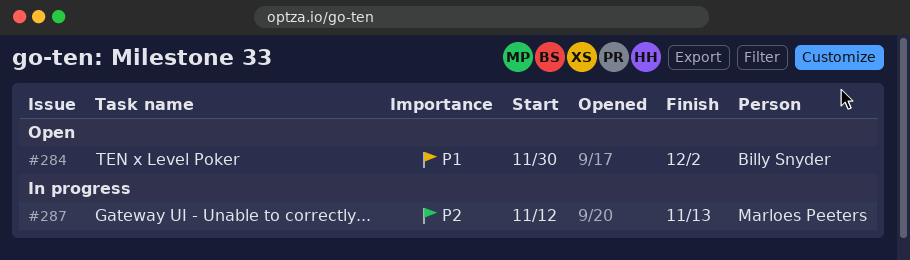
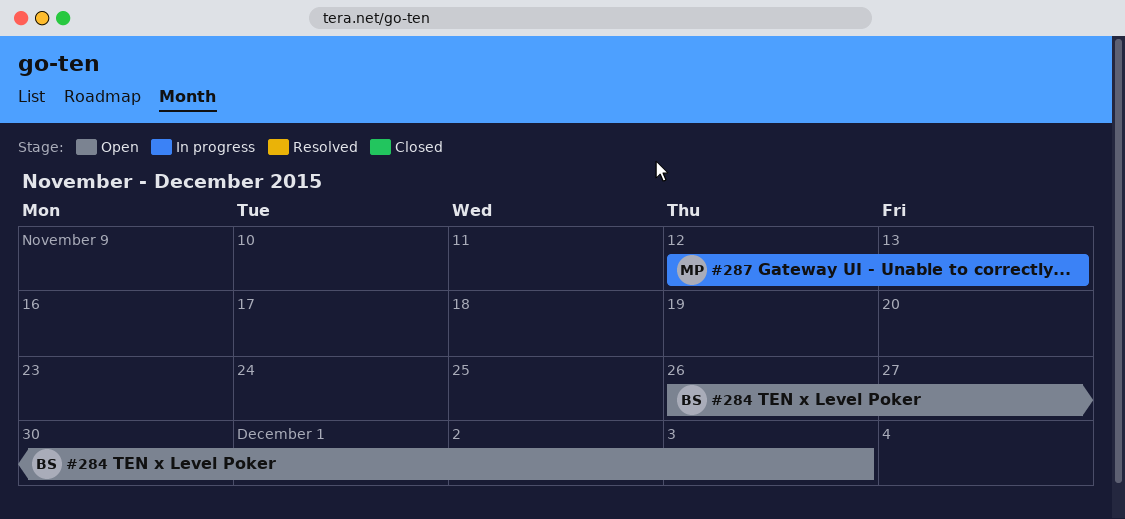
#284, start: Nov 30 -> Nov 26
#284, due: Dec 2 -> Dec 3

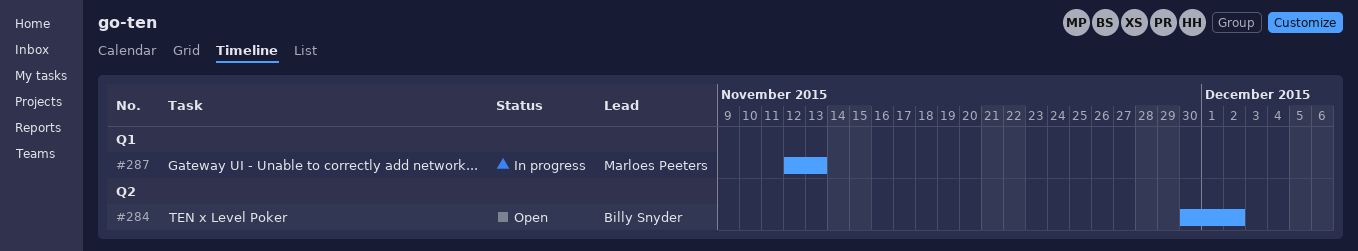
#284, start: Nov 26 -> Nov 30
#284, due: Dec 3 -> Dec 2

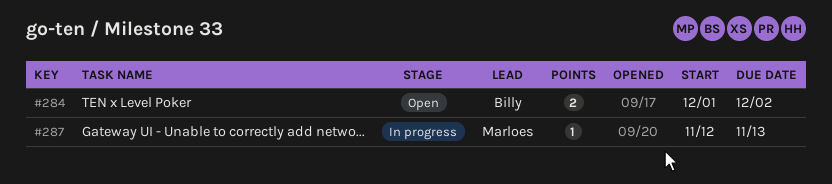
#284, start: Nov 30 -> Dec 1

